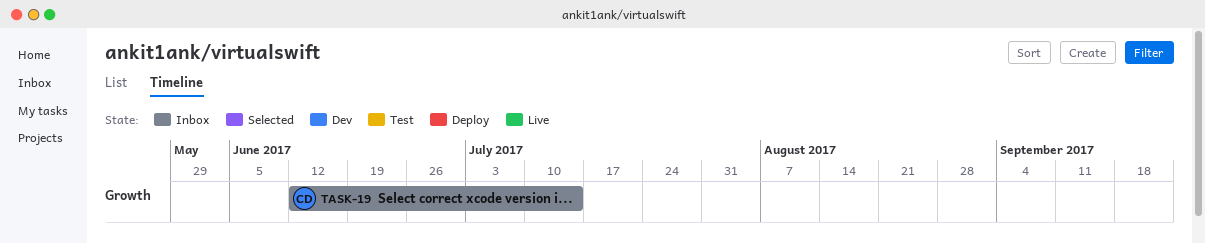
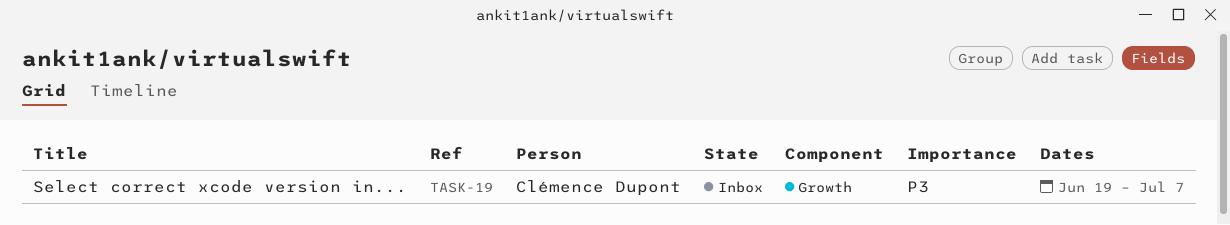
TASK-19, start: Jun 12 -> Jun 19
TASK-19, due: Jul 14 -> Jul 7

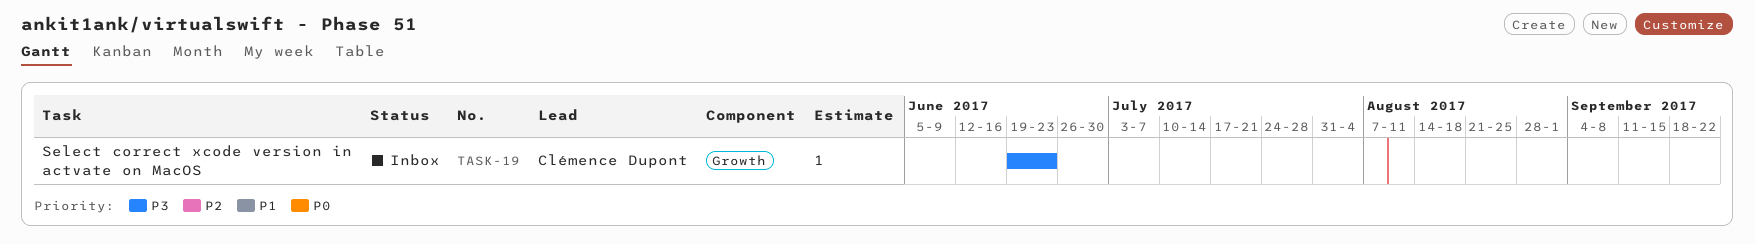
TASK-19, due: Jul 7 -> Jun 23

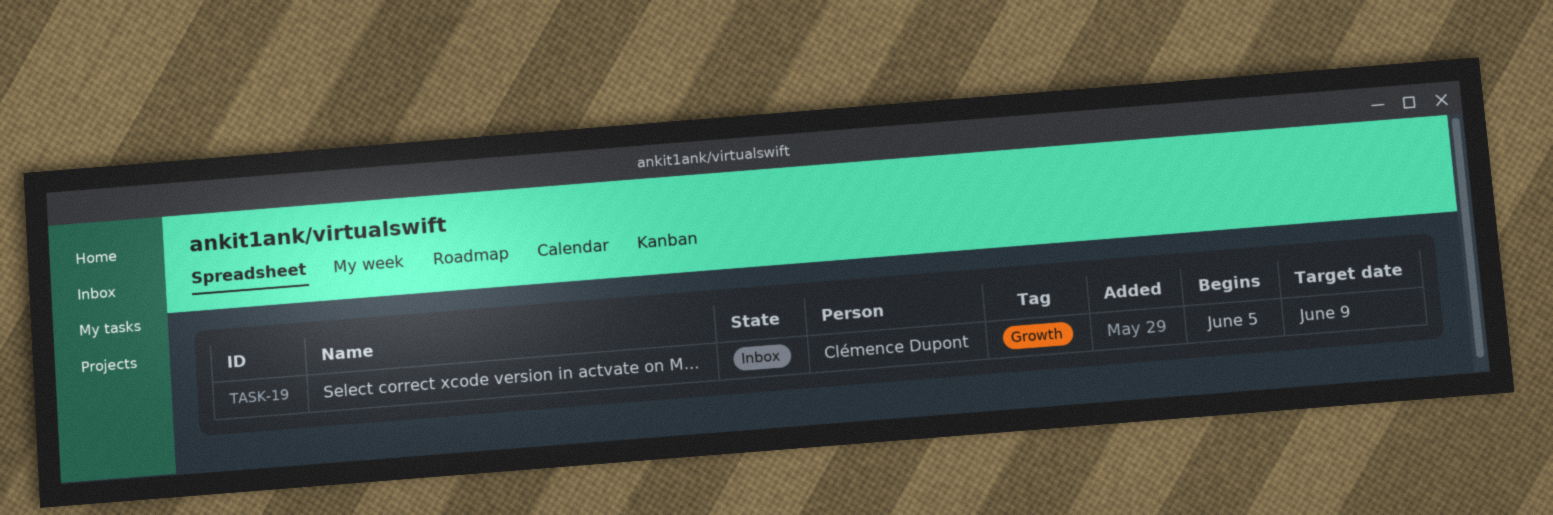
TASK-19, start: Jun 19 -> Jun 5
TASK-19, due: Jun 23 -> Jun 9

